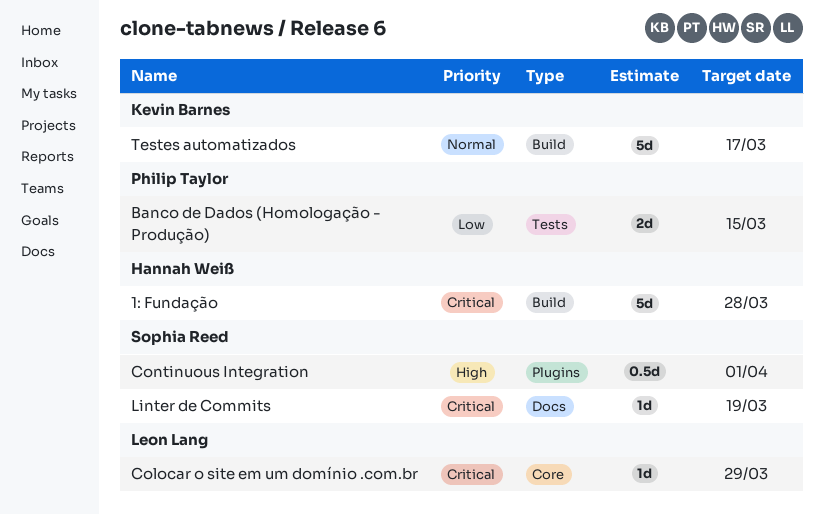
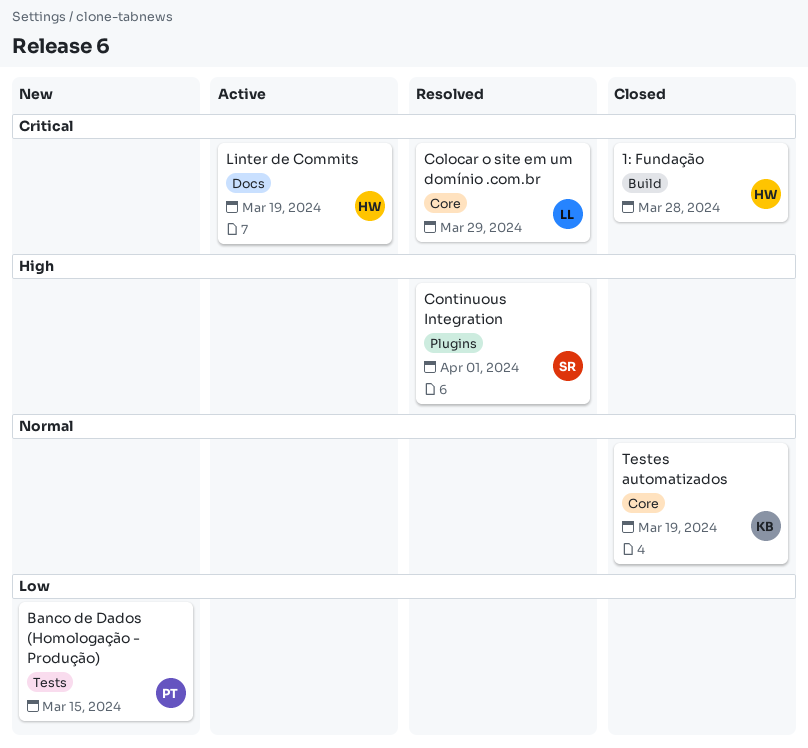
Linter de Commits, owner: Sophia Reed -> Hannah Weiß
Testes automatizados, label: Build -> Core
Testes automatizados, due: Mar 17 -> Mar 19

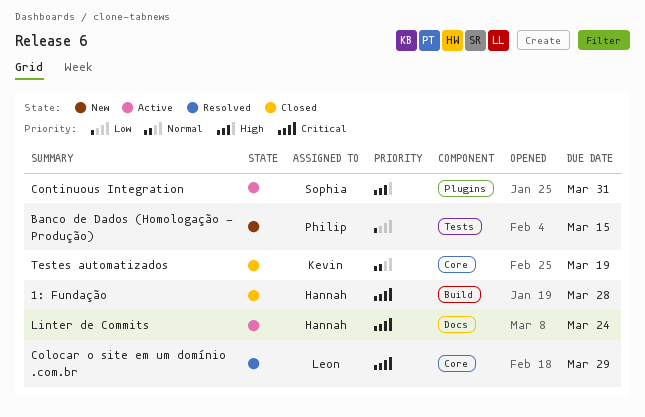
Continuous Integration, status: Resolved -> Active
Continuous Integration, due: Apr 1 -> Mar 31
Linter de Commits, due: Mar 19 -> Mar 24

